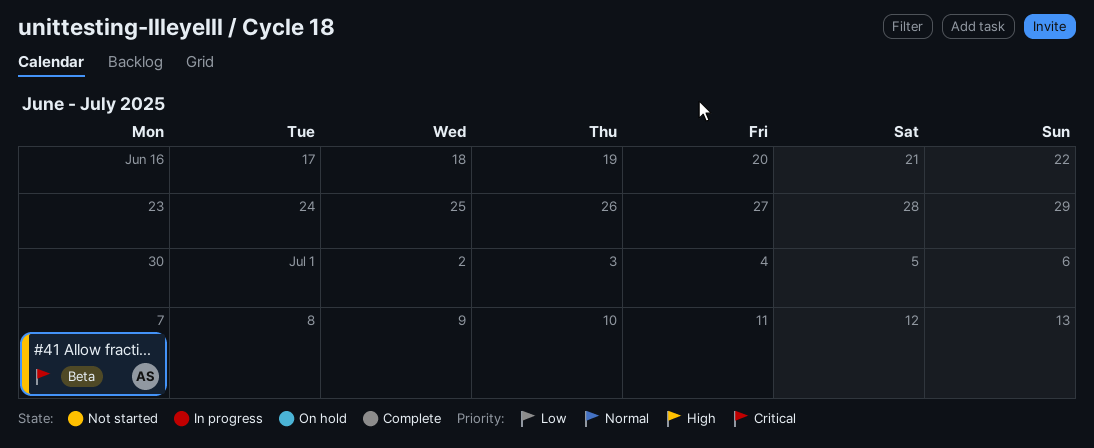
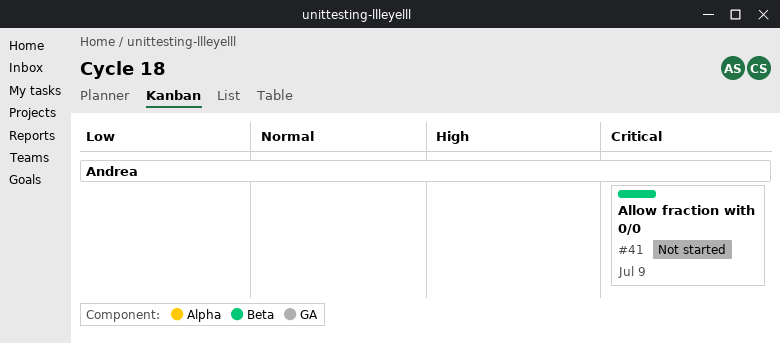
#41, due: Jul 7 -> Jul 9

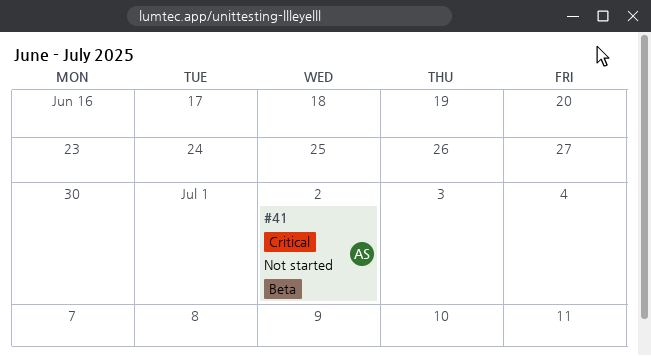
#41, due: Jul 9 -> Jul 2

